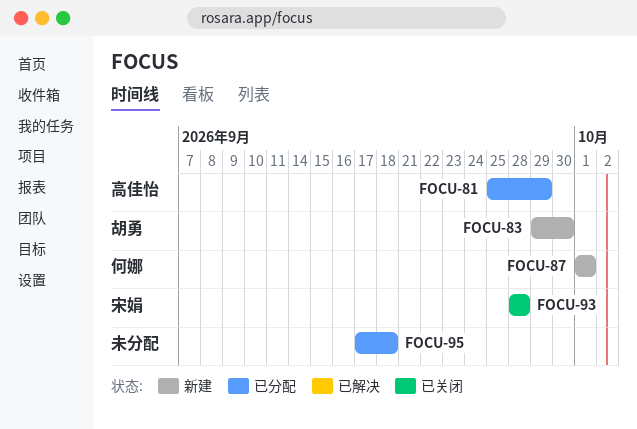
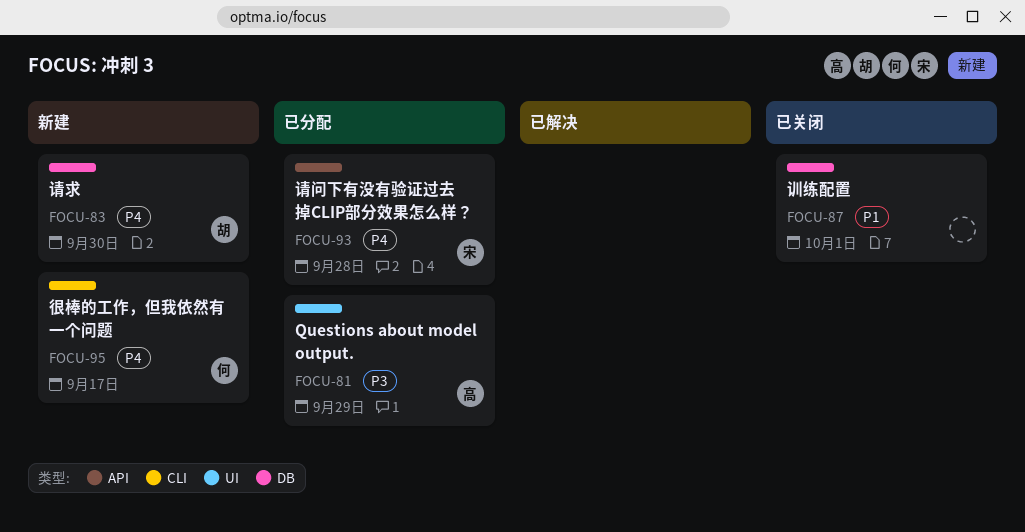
FOCU-87, status: 新建 -> 已关闭
FOCU-87, owner: 何娜 -> none
FOCU-93, status: 已关闭 -> 已分配
FOCU-95, status: 已分配 -> 新建
FOCU-95, owner: none -> 何娜
FOCU-95, due: Sep 18 -> Sep 17

